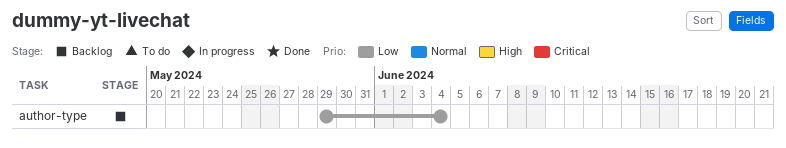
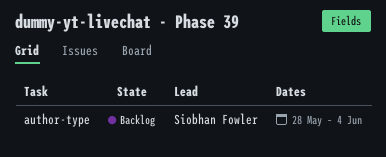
author-type, start: May 29 -> May 28

